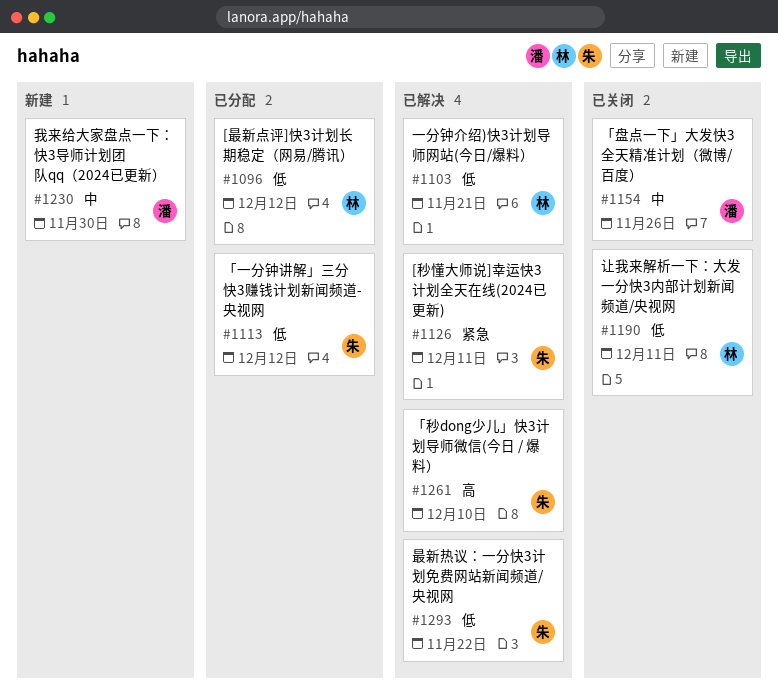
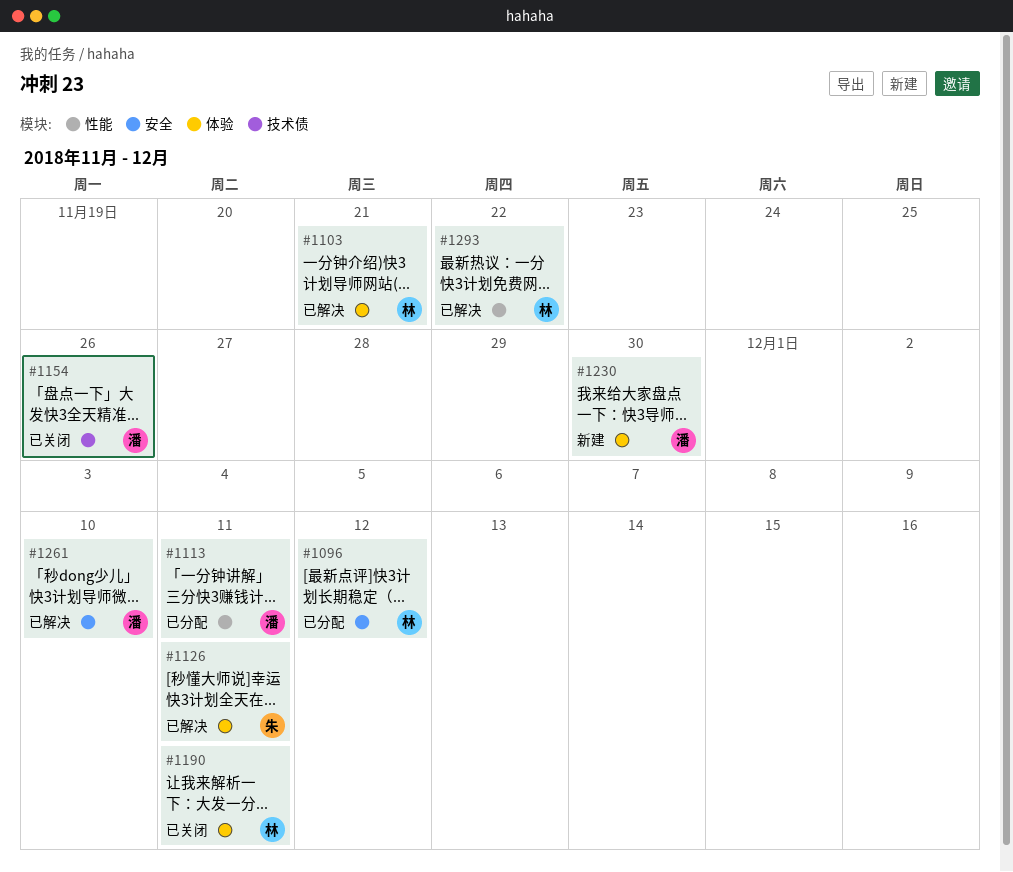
#1113, owner: 朱 -> 潘
#1113, due: Dec 12 -> Dec 11
#1261, owner: 朱 -> 潘
#1293, owner: 朱 -> 林

